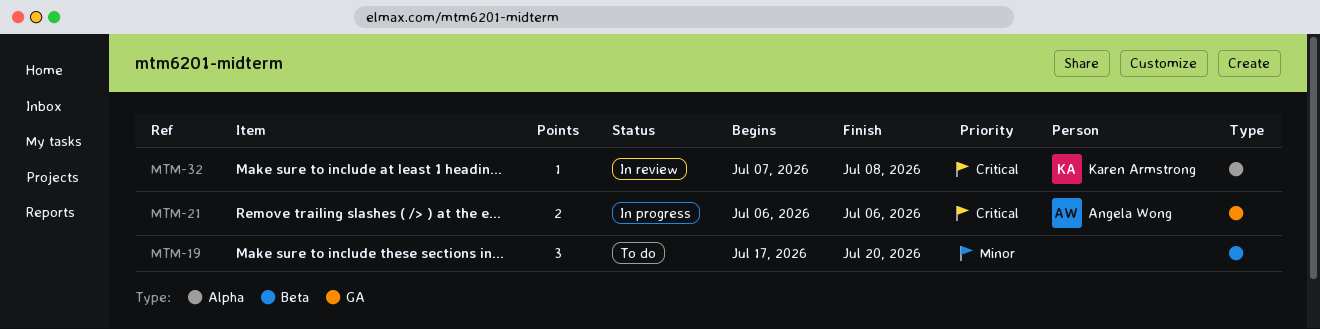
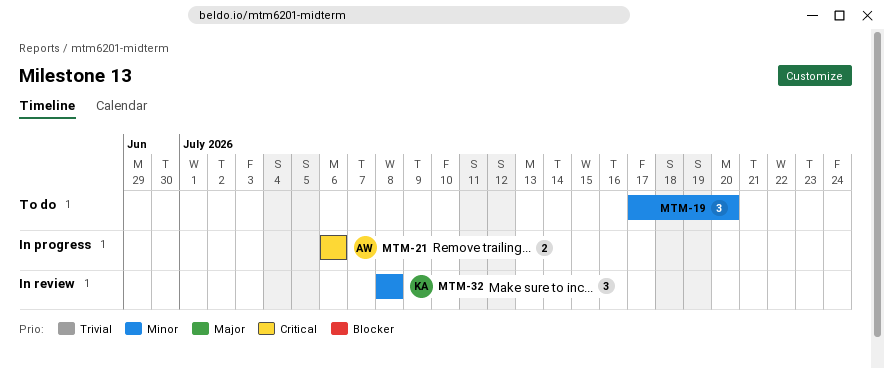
MTM-32, priority: Critical -> Minor
MTM-32, estimate: 1 -> 3
MTM-32, start: Jul 7 -> Jul 8

